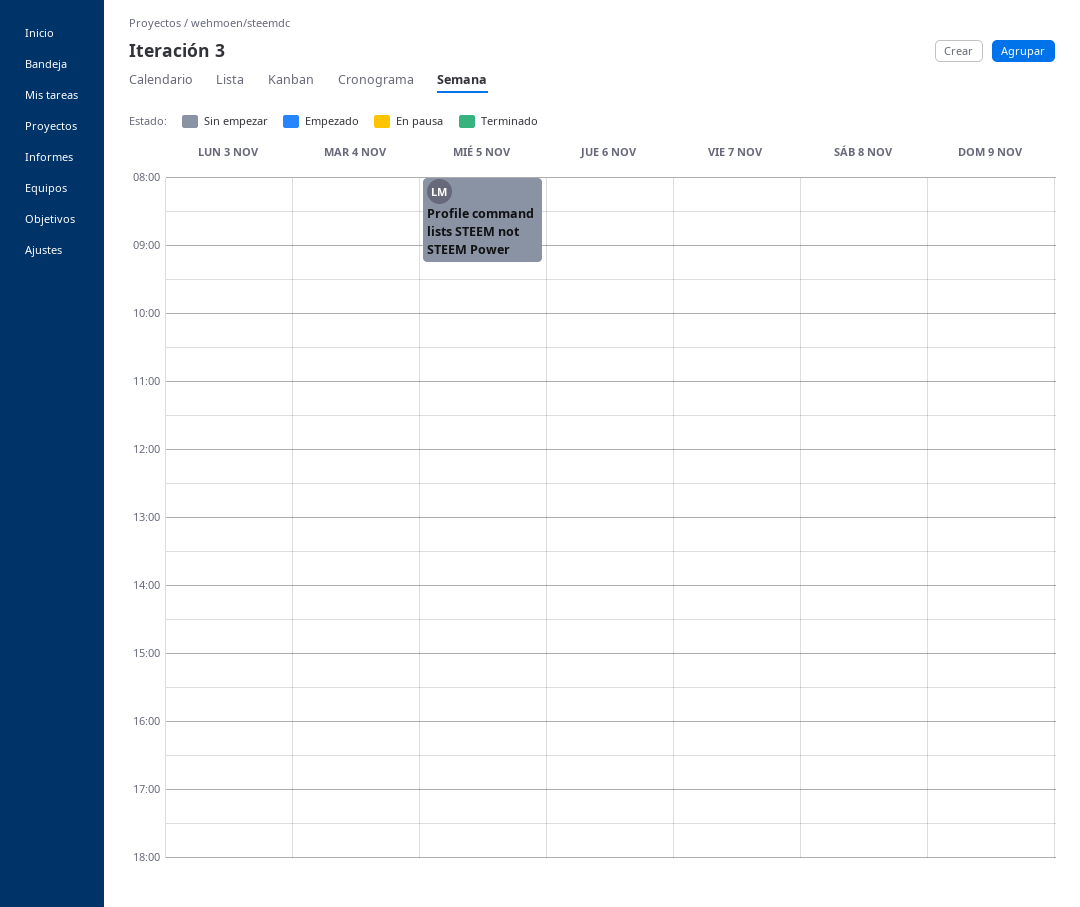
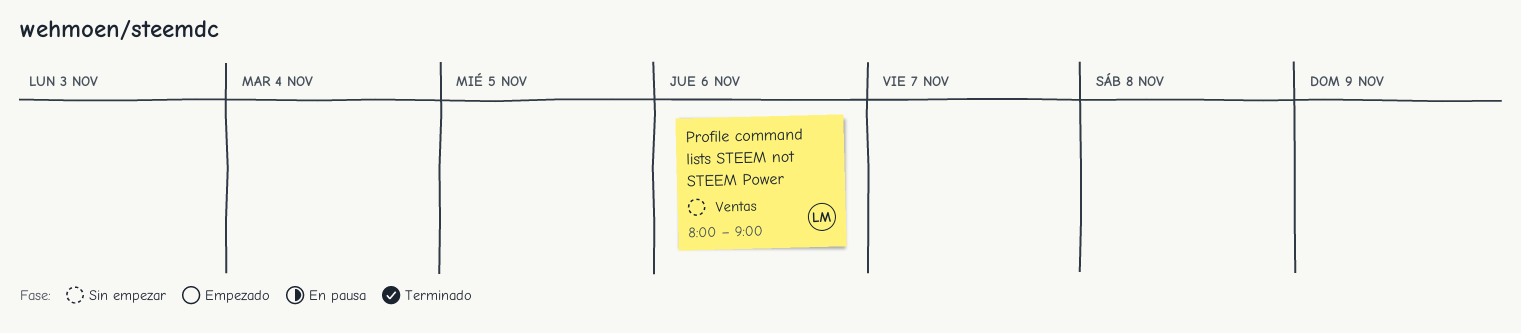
Profile command lists STEEM not STEEM Power, day: Nov 5 -> Nov 6
Profile command lists STEEM not STEEM Power, ends: 09:15 -> 09:00

